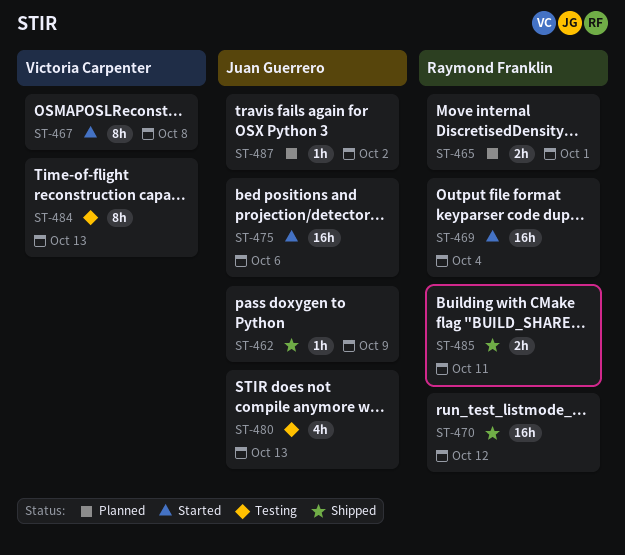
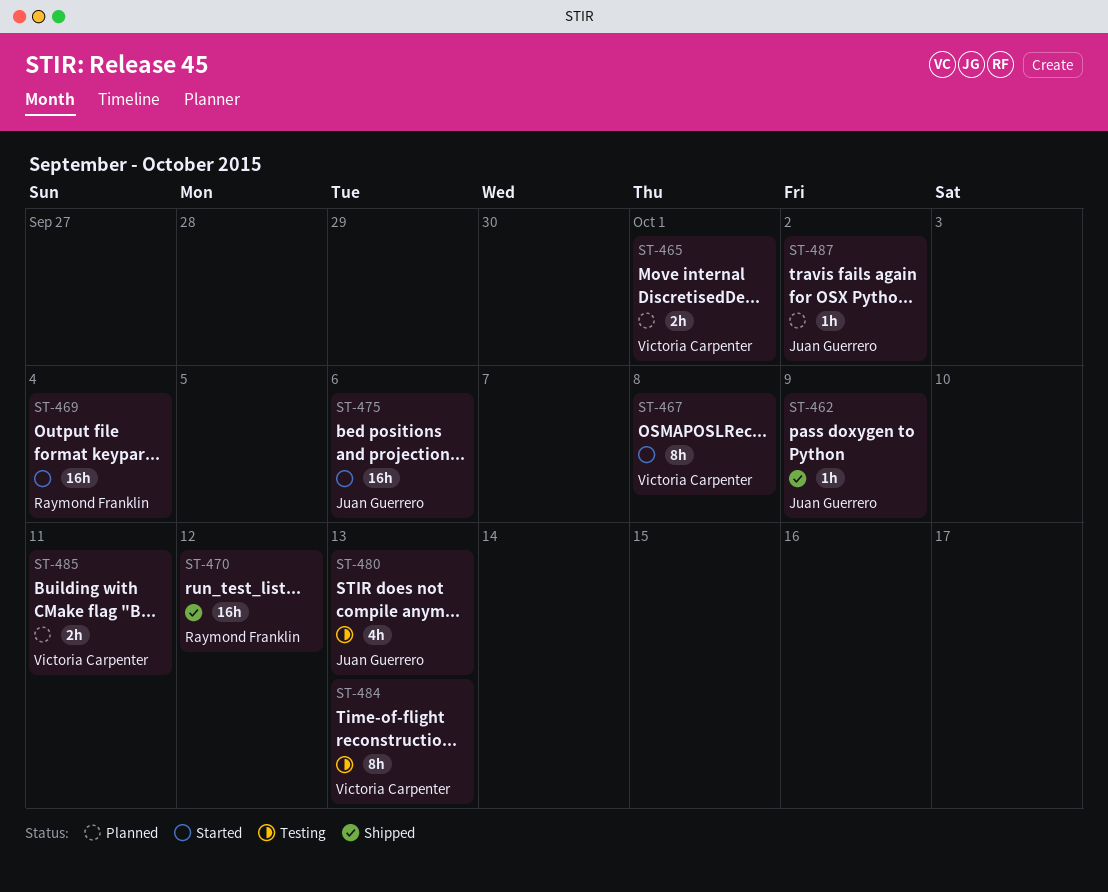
ST-465, owner: Raymond Franklin -> Victoria Carpenter
ST-485, status: Shipped -> Planned
ST-485, owner: Raymond Franklin -> Victoria Carpenter

